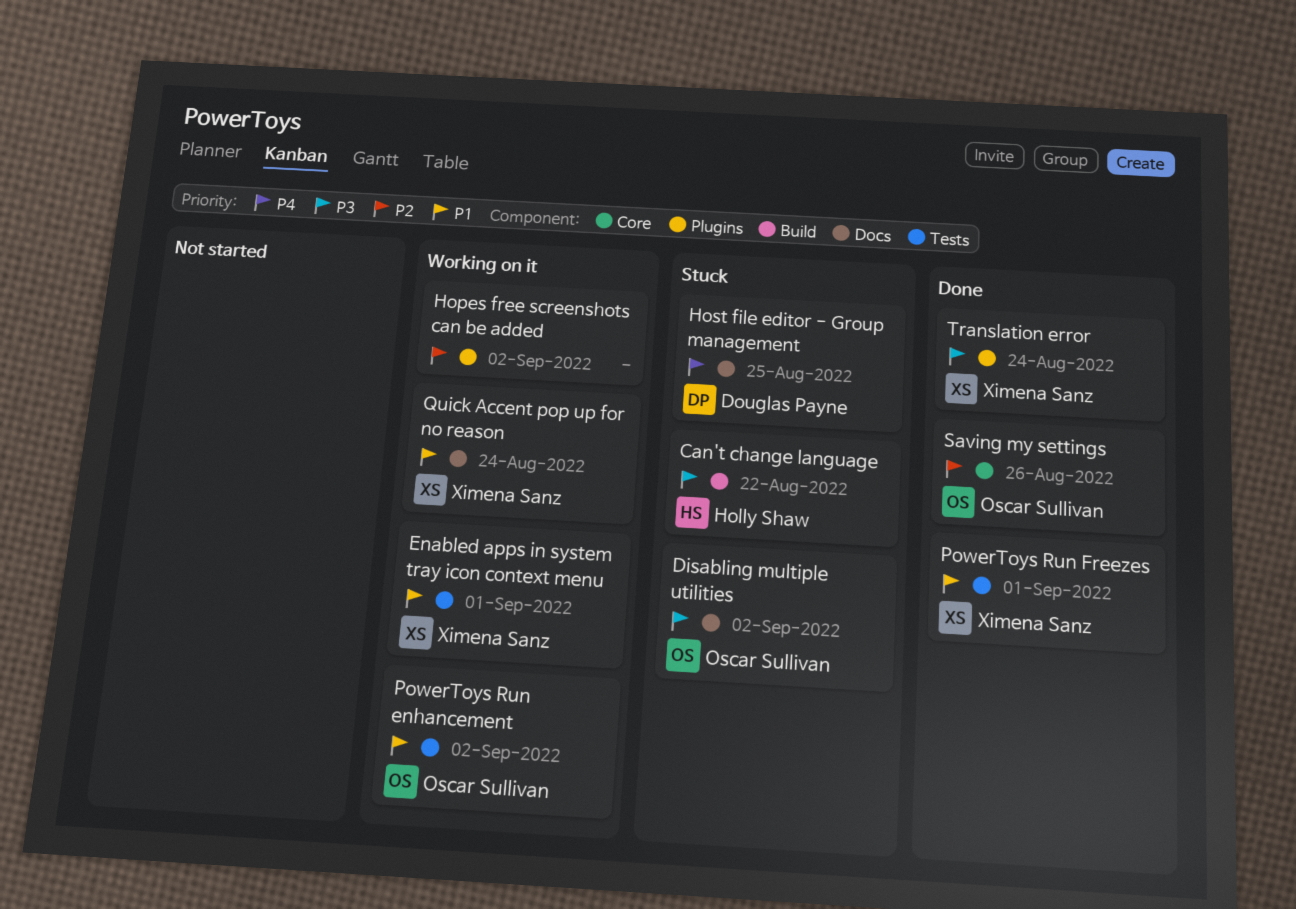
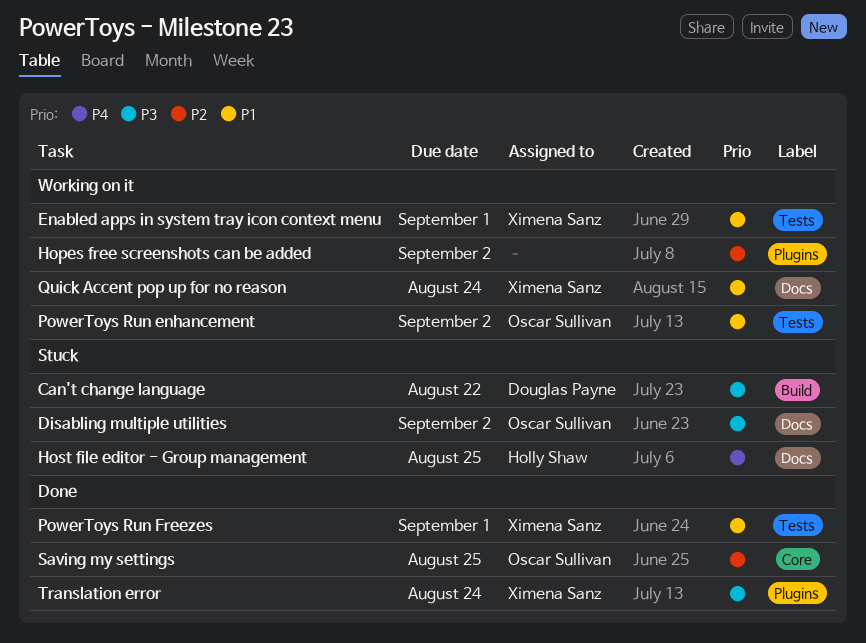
Can't change language, owner: Holly Shaw -> Douglas Payne
Host file editor - Group management, owner: Douglas Payne -> Holly Shaw
Saving my settings, due: Aug 26 -> Aug 25

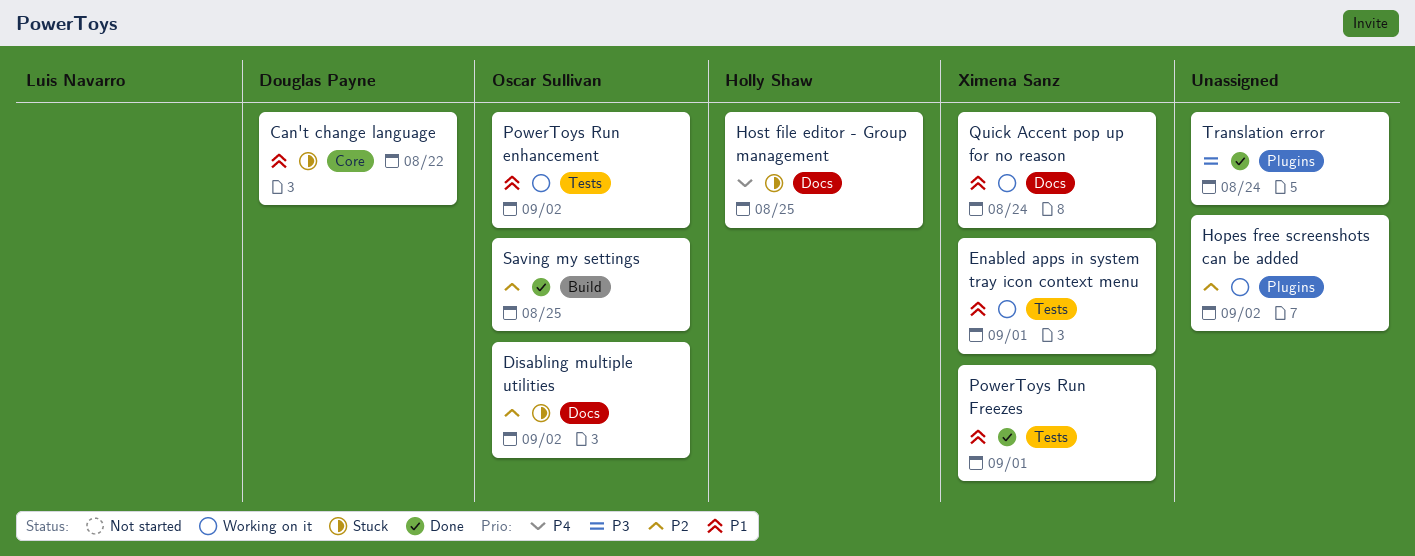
Can't change language, priority: P3 -> P1
Can't change language, label: Build -> Core
Disabling multiple utilities, priority: P3 -> P2
Saving my settings, label: Core -> Build
Translation error, owner: Ximena Sanz -> none

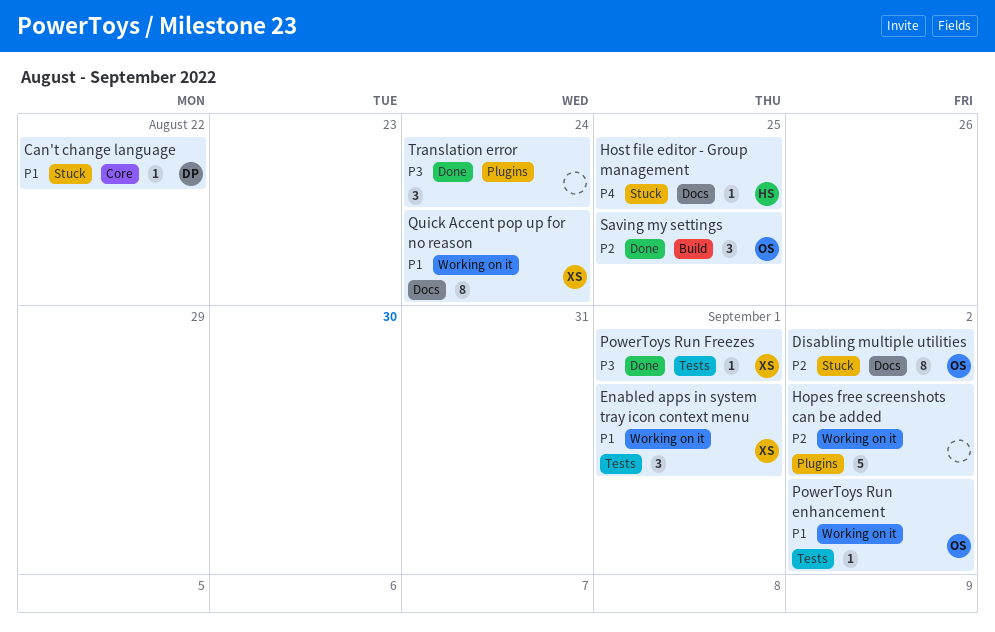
PowerToys Run Freezes, priority: P1 -> P3

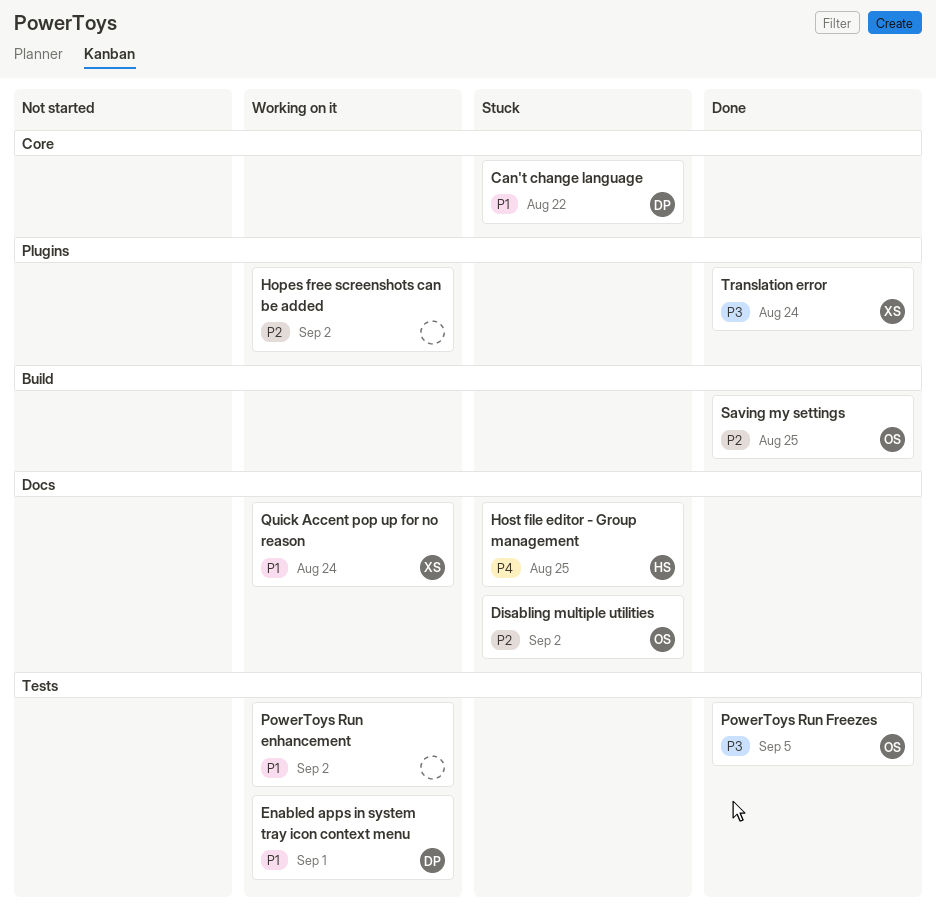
Enabled apps in system tray icon context menu, owner: XS -> DP
PowerToys Run enhancement, owner: OS -> none
PowerToys Run Freezes, owner: XS -> OS
PowerToys Run Freezes, due: Sep 1 -> Sep 5
Translation error, owner: none -> XS

